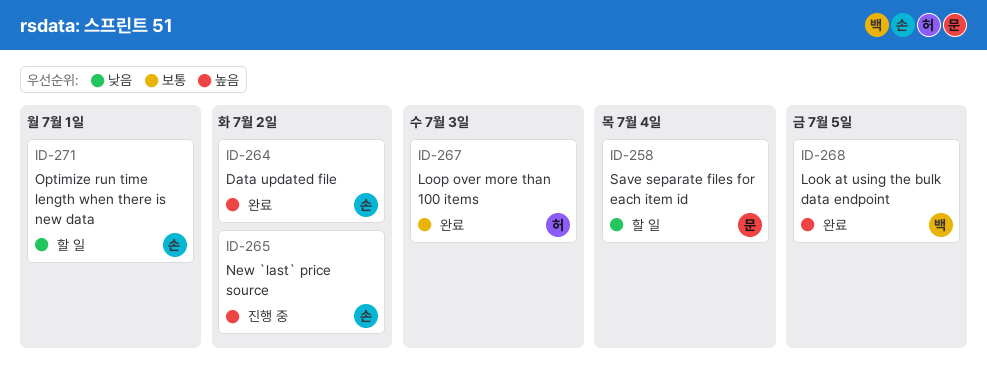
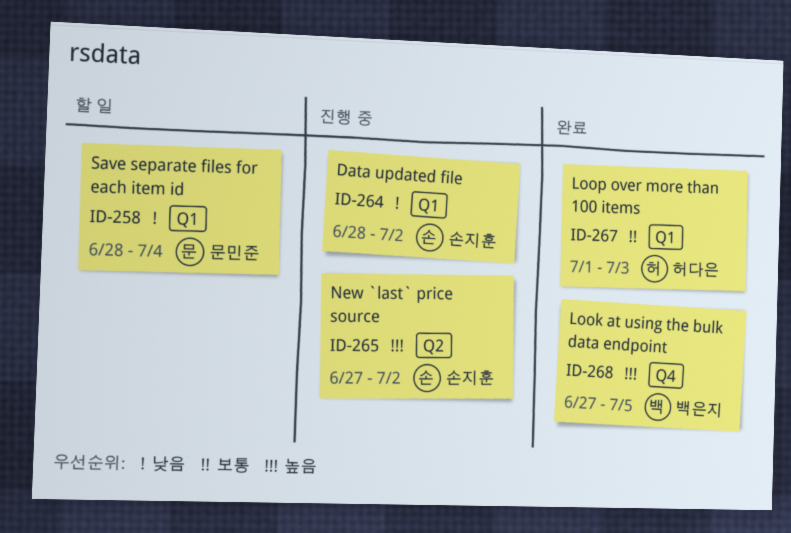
ID-264, status: 완료 -> 진행 중
ID-264, priority: 높음 -> 낮음
ID-271: present -> none

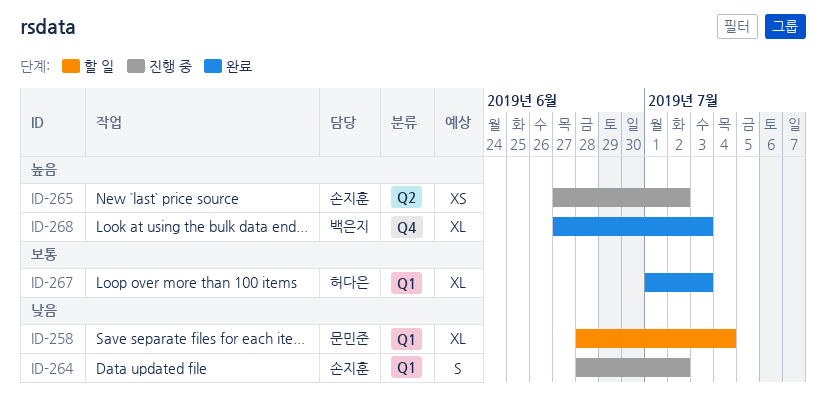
ID-268, due: Jul 5 -> Jul 3

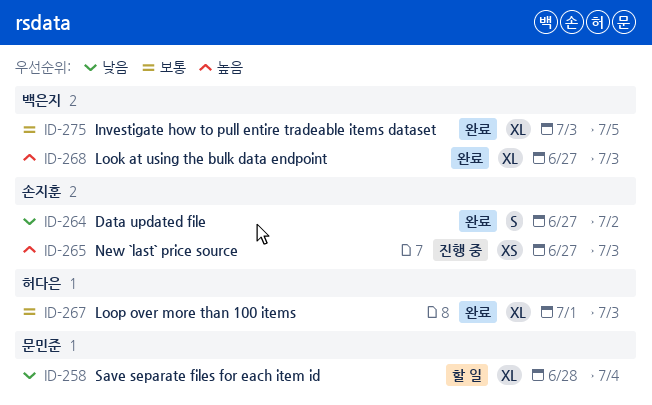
ID-264, status: 진행 중 -> 완료
ID-264, start: Jun 28 -> Jun 27
ID-265, due: Jul 2 -> Jul 3
ID-275: none -> present

